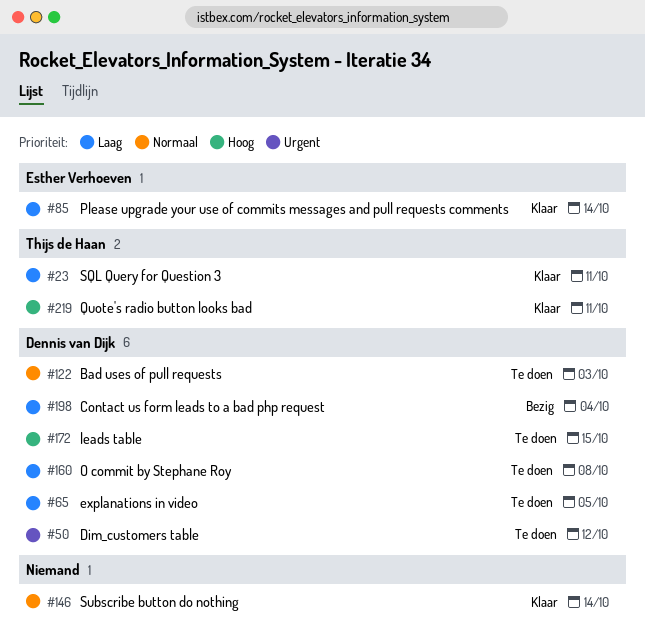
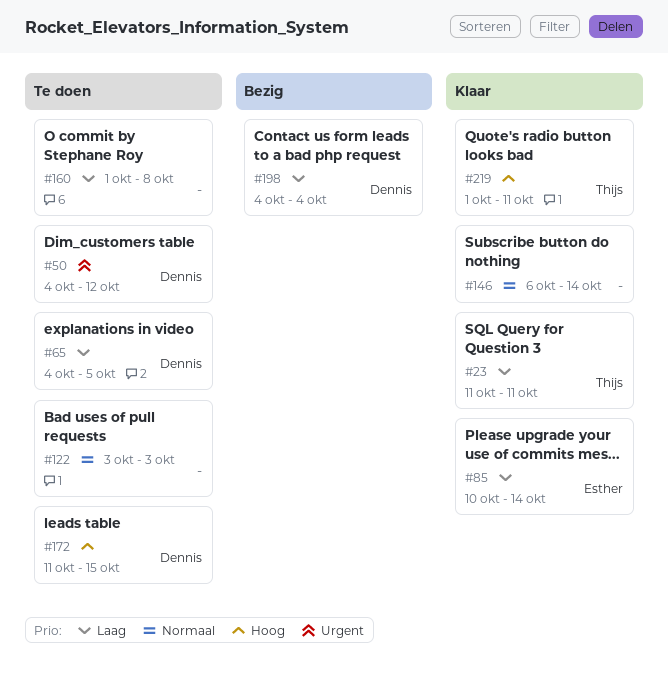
#122, owner: Dennis van Dijk -> none
#160, owner: Dennis van Dijk -> none

